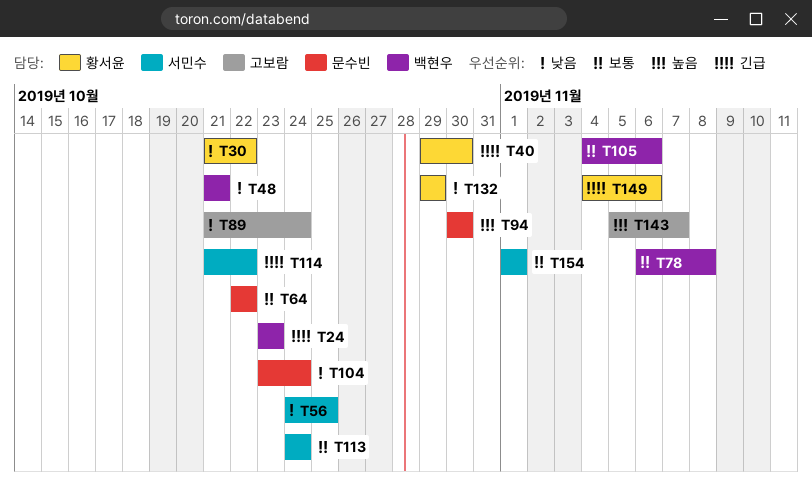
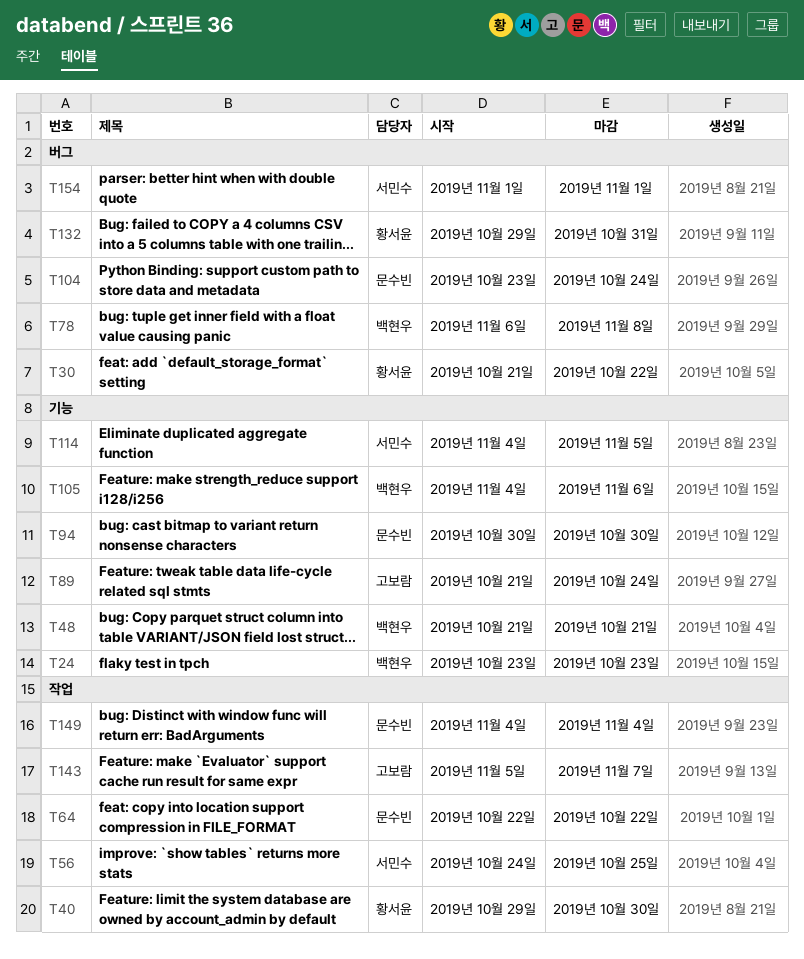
T113: present -> none
T114, start: Oct 21 -> Nov 4
T114, due: Oct 22 -> Nov 5
T132, due: Oct 29 -> Oct 31
T149, owner: 황서윤 -> 문수빈
T149, due: Nov 6 -> Nov 4

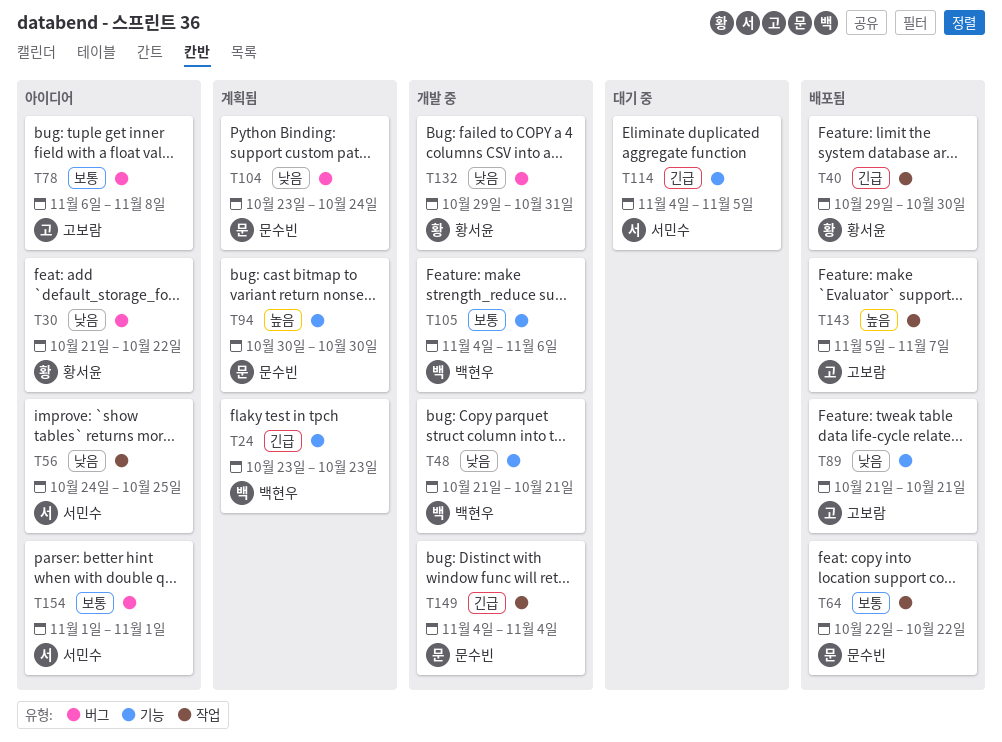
T78, owner: 백현우 -> 고보람
T89, due: Oct 24 -> Oct 21

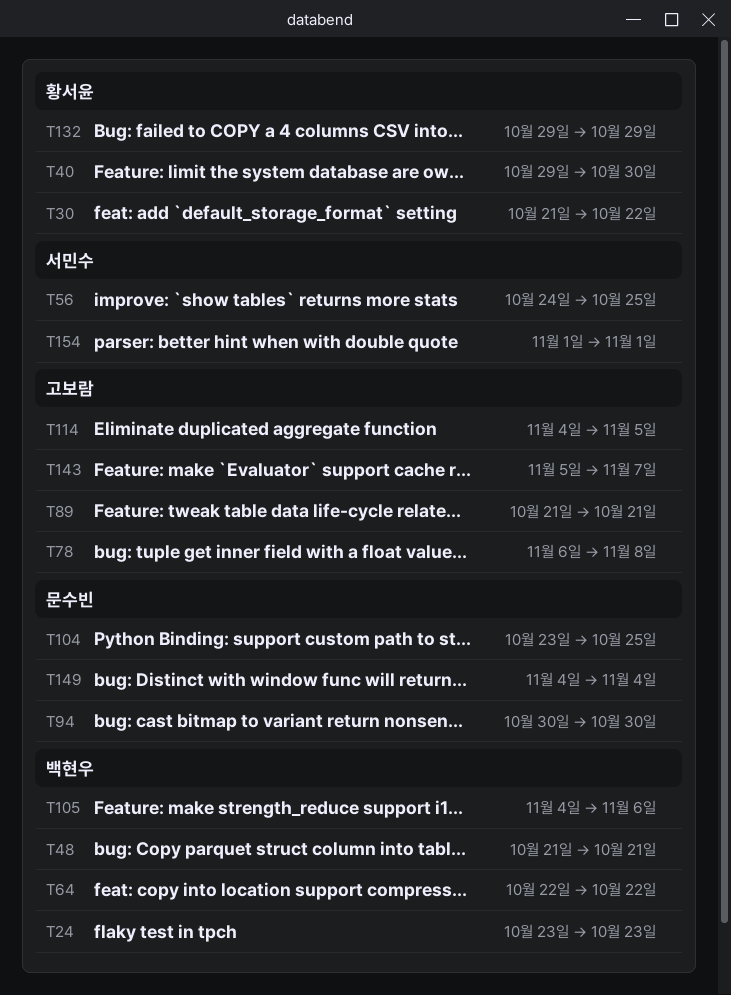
T64, owner: 문수빈 -> 백현우
T104, due: Oct 24 -> Oct 25
T114, owner: 서민수 -> 고보람
T132, due: Oct 31 -> Oct 29

